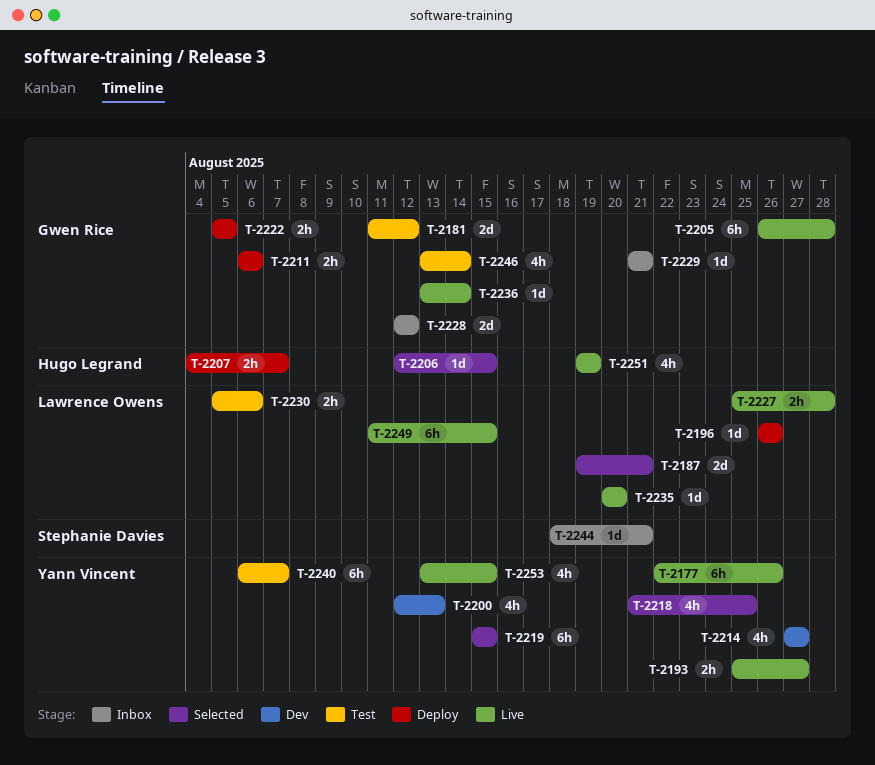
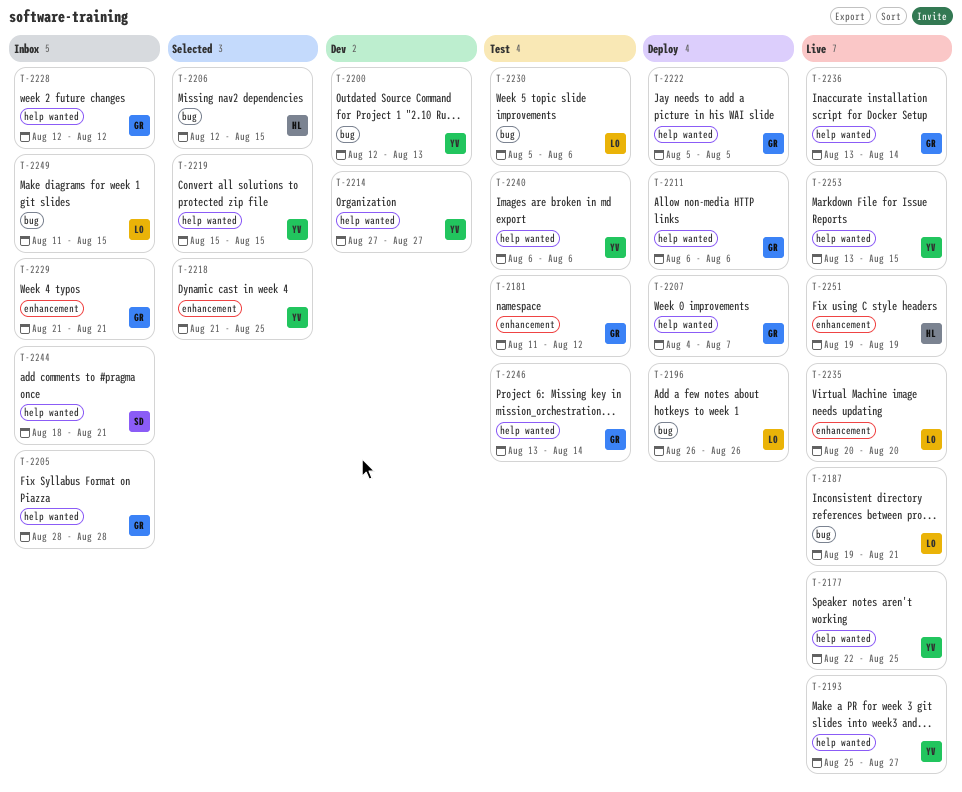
T-2177, due: Aug 26 -> Aug 25
T-2187, status: Selected -> Live
T-2205, status: Live -> Inbox
T-2205, start: Aug 26 -> Aug 28
T-2207, owner: Hugo Legrand -> Gwen Rice
T-2227: present -> none
T-2240, due: Aug 7 -> Aug 6
T-2249, status: Live -> Inbox

